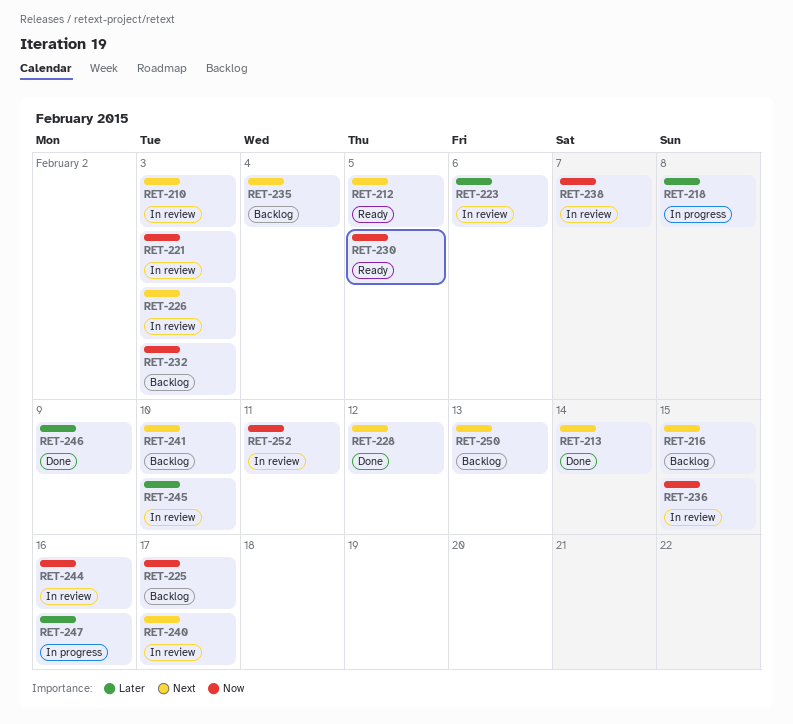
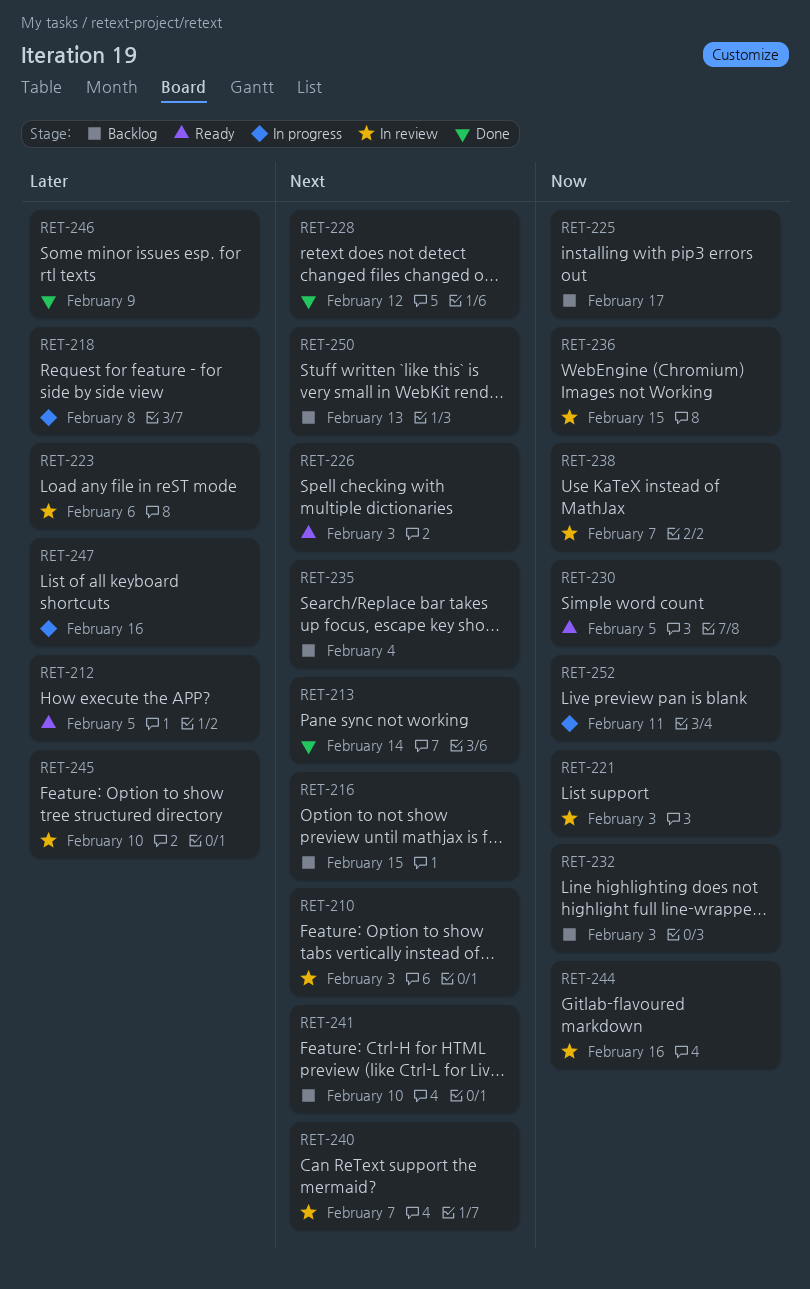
RET-212, priority: Next -> Later
RET-226, status: In review -> Ready
RET-240, due: Feb 17 -> Feb 7
RET-252, status: In review -> In progress

